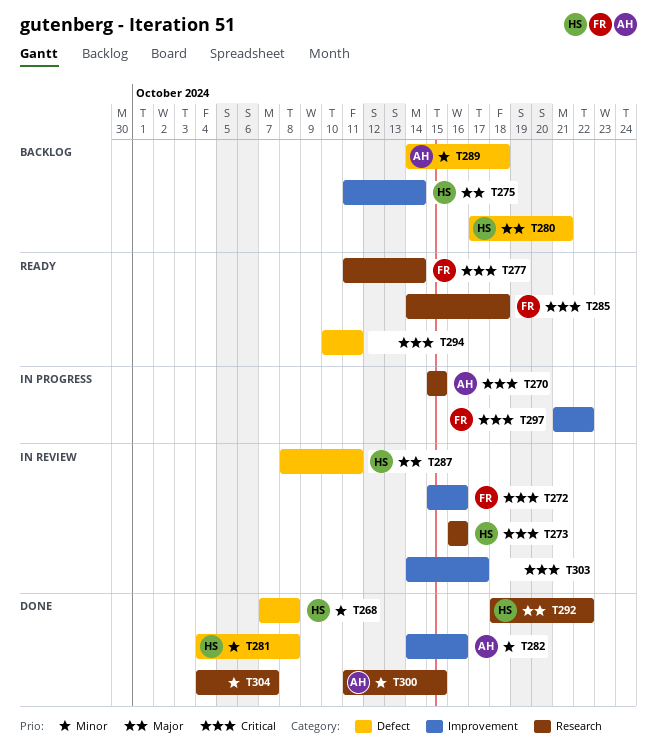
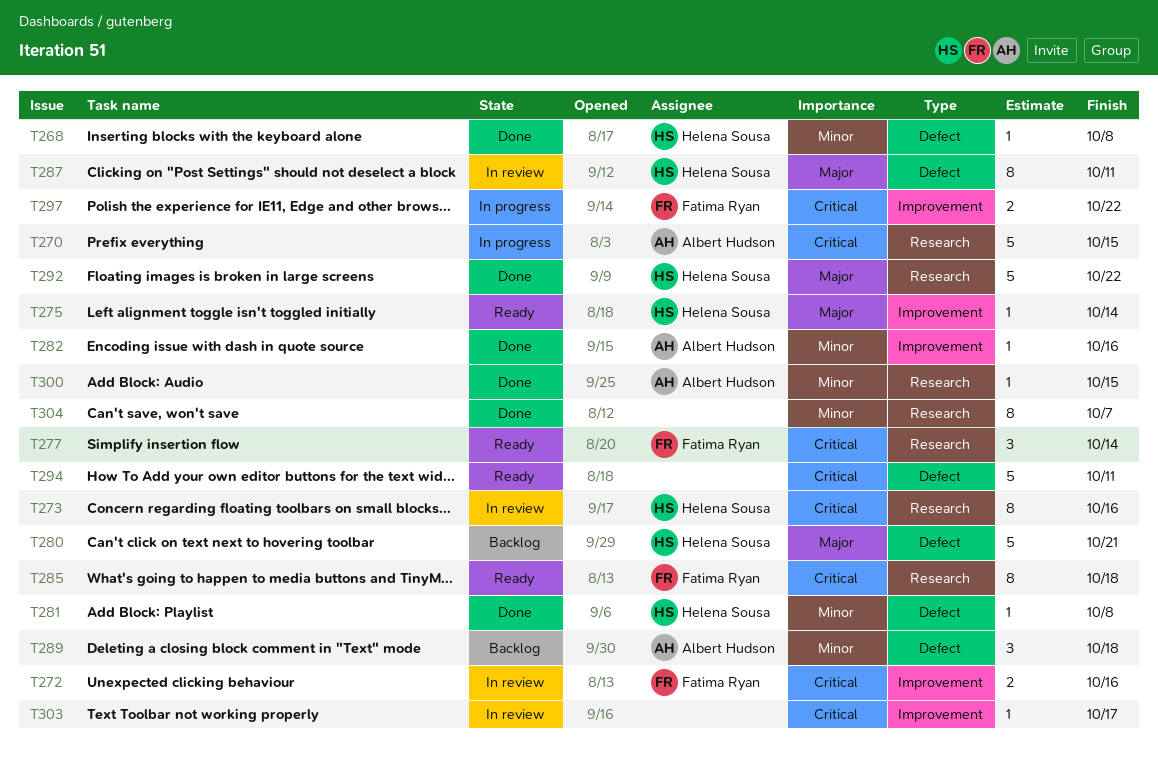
T275, status: Backlog -> Ready

